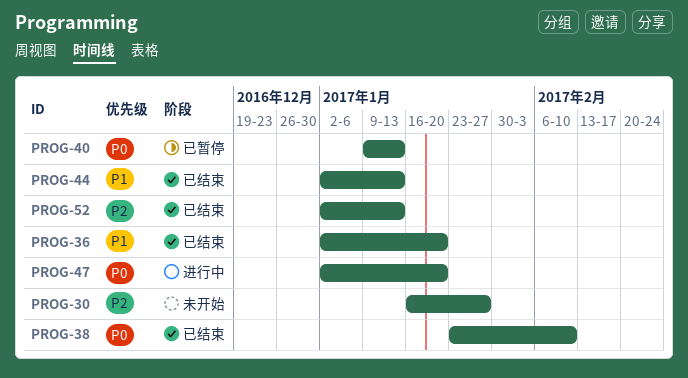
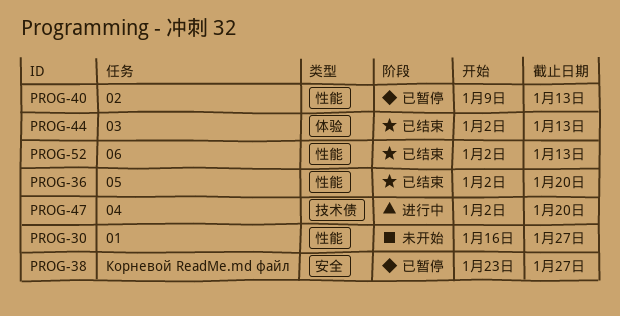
PROG-38, status: 已结束 -> 已暂停
PROG-38, due: Feb 10 -> Jan 27

